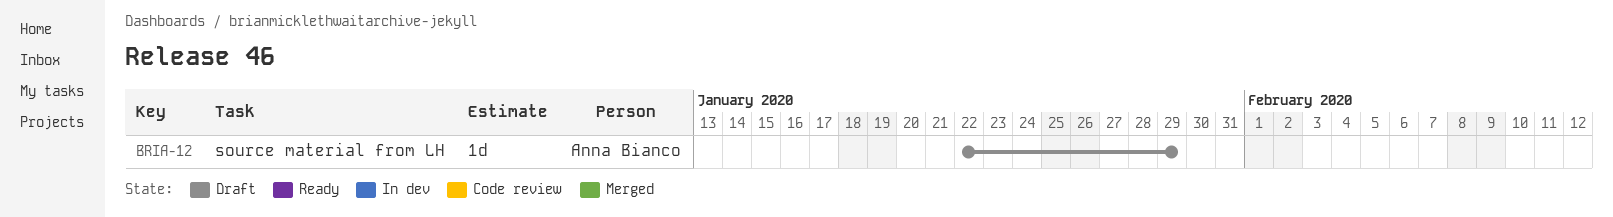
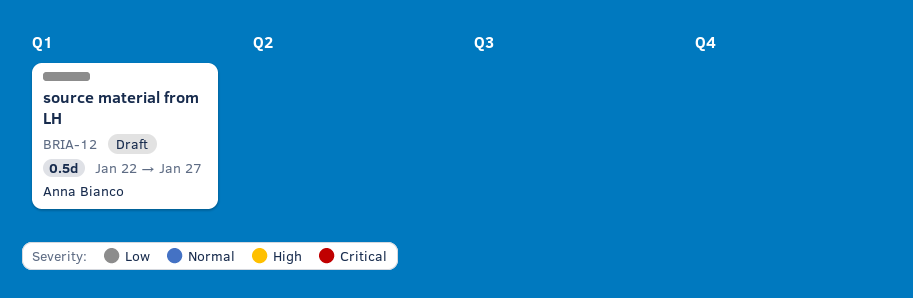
BRIA-12, estimate: 1d -> 0.5d
BRIA-12, due: Jan 29 -> Jan 27

